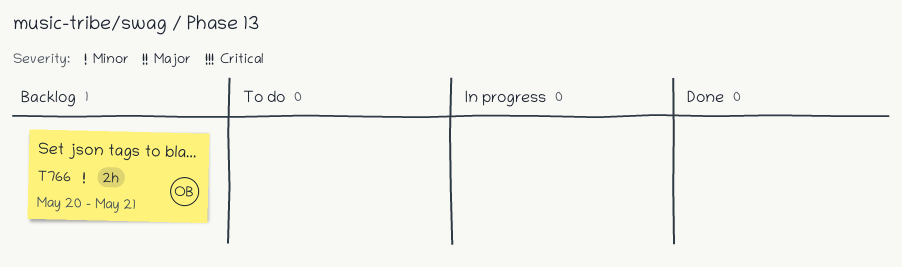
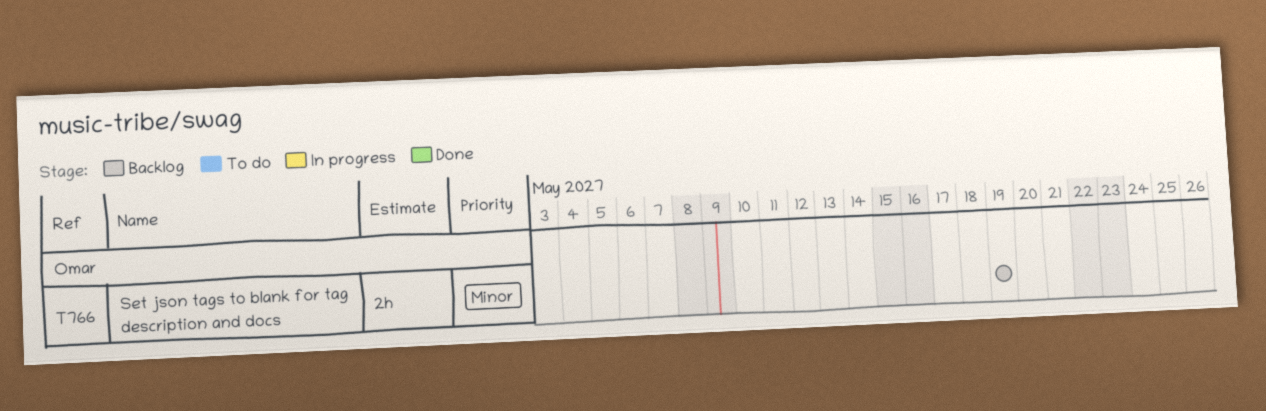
T766, start: May 20 -> May 19
T766, due: May 21 -> May 19

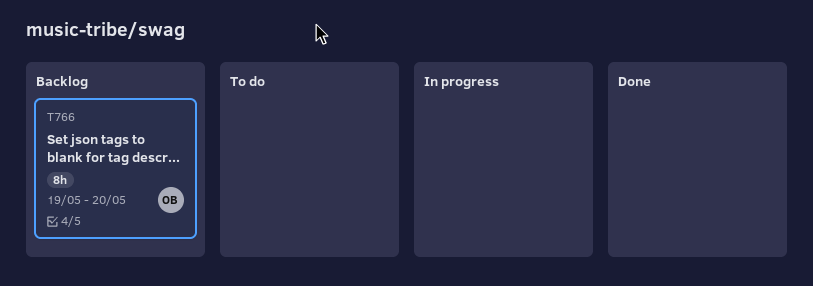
T766, estimate: 2h -> 8h
T766, due: May 19 -> May 20

